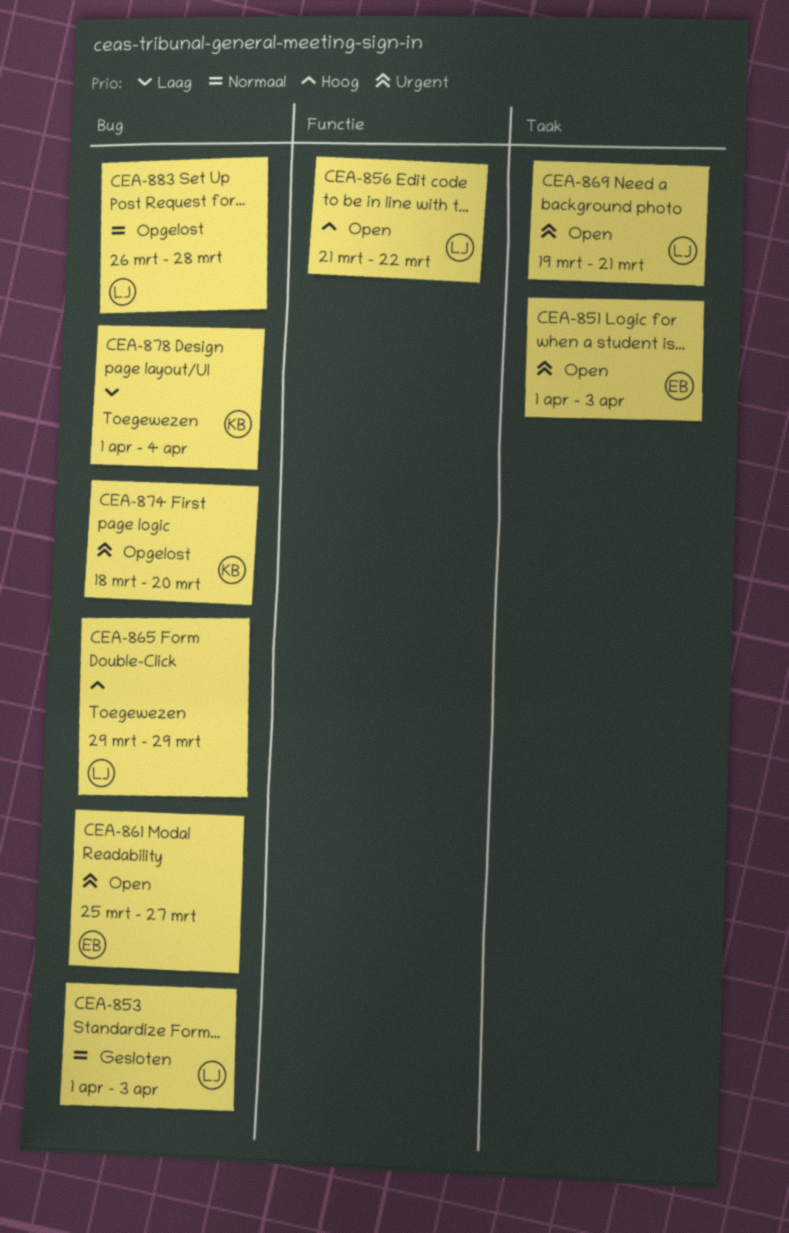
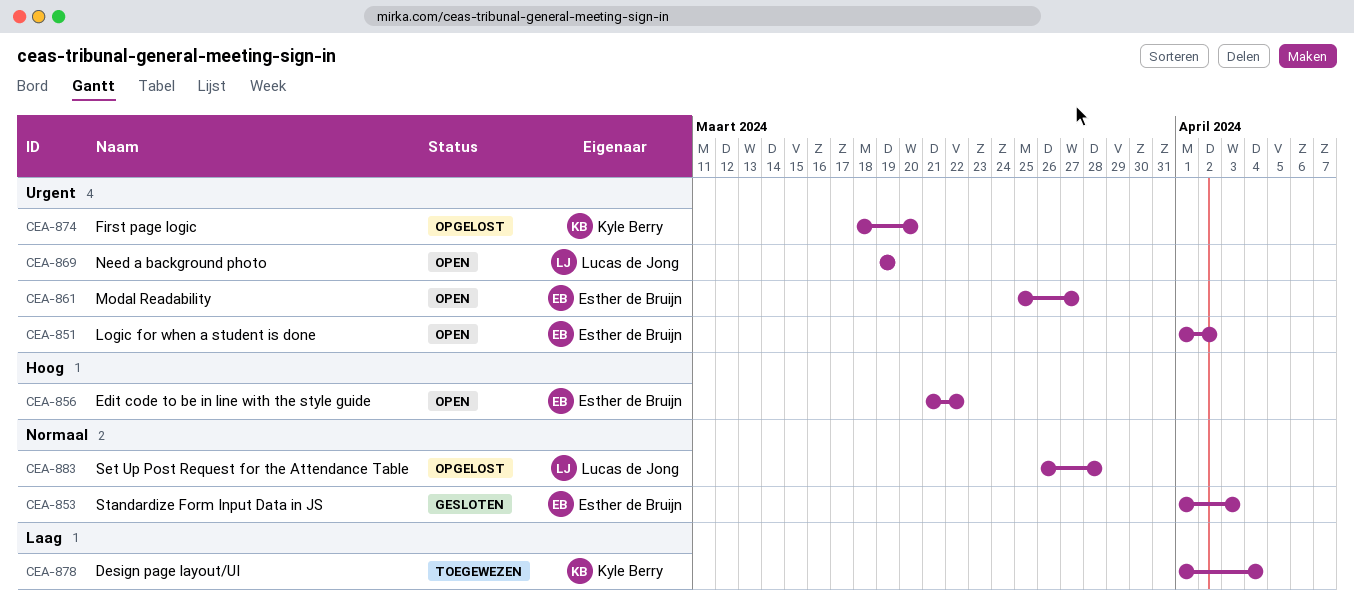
CEA-851, due: Apr 3 -> Apr 2
CEA-853, owner: Lucas de Jong -> Esther de Bruijn
CEA-856, owner: Lucas de Jong -> Esther de Bruijn
CEA-865: present -> none
CEA-869, due: Mar 21 -> Mar 19

